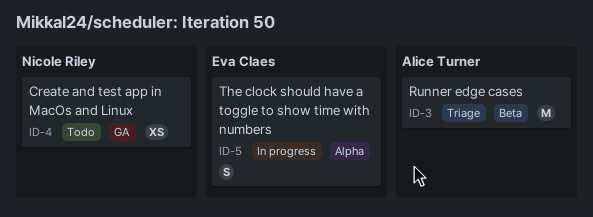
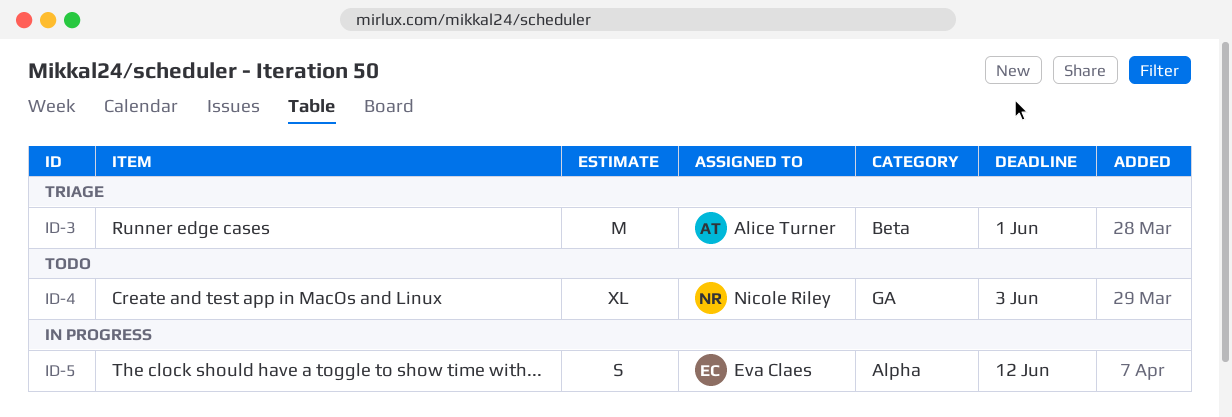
ID-4, estimate: XS -> XL

